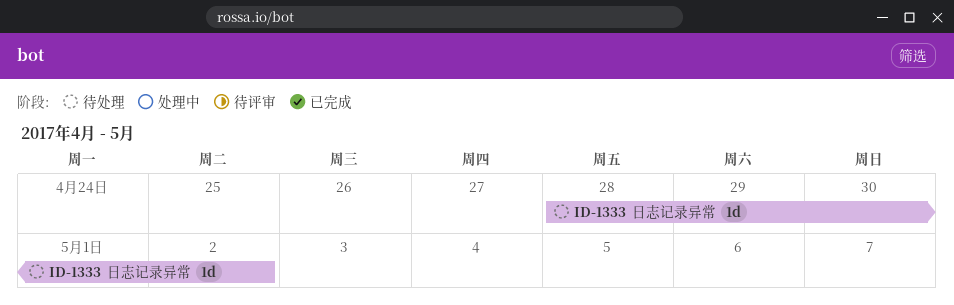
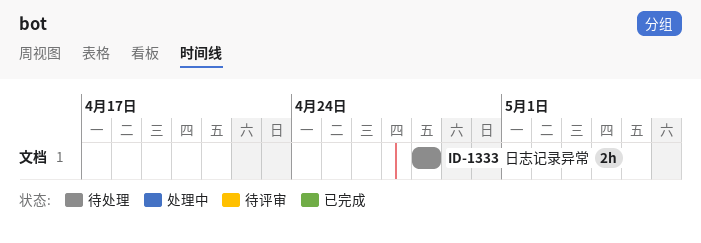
ID-1333, estimate: 1d -> 2h
ID-1333, due: May 2 -> Apr 28

